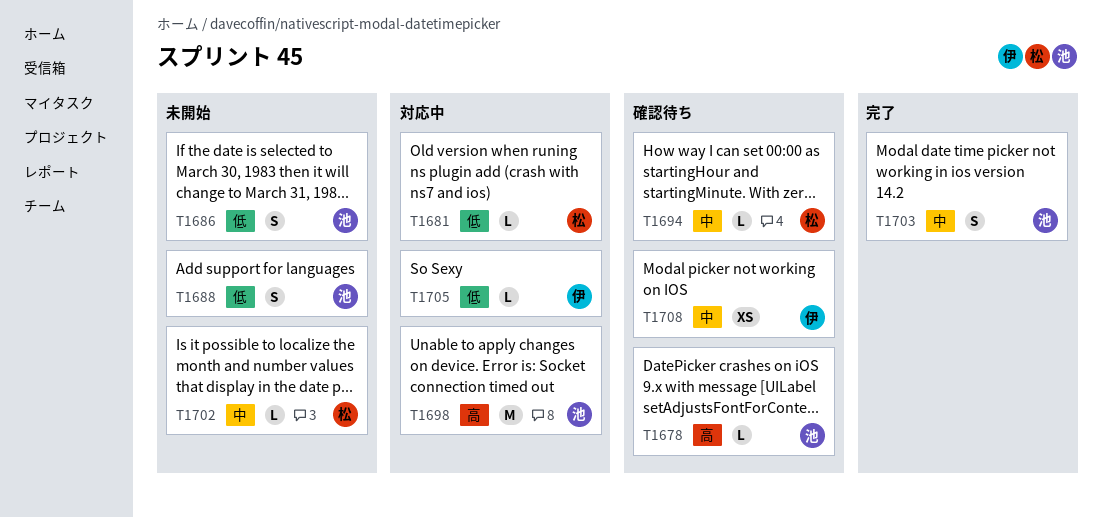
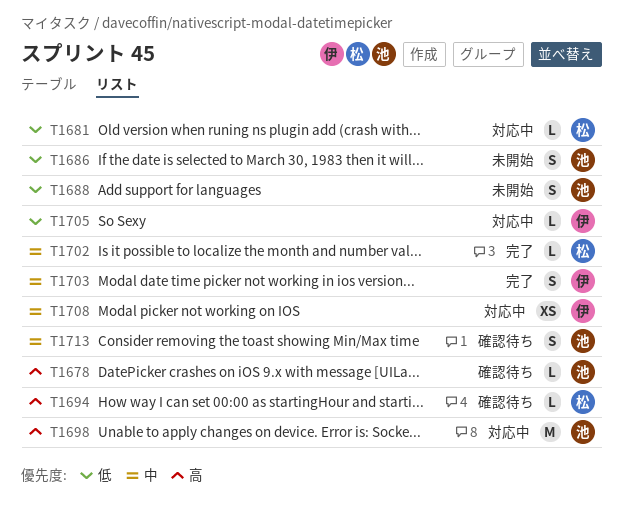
T1694, priority: 中 -> 高
T1702, status: 未開始 -> 完了
T1703, owner: 池 -> 伊
T1708, status: 確認待ち -> 対応中
T1713: none -> present

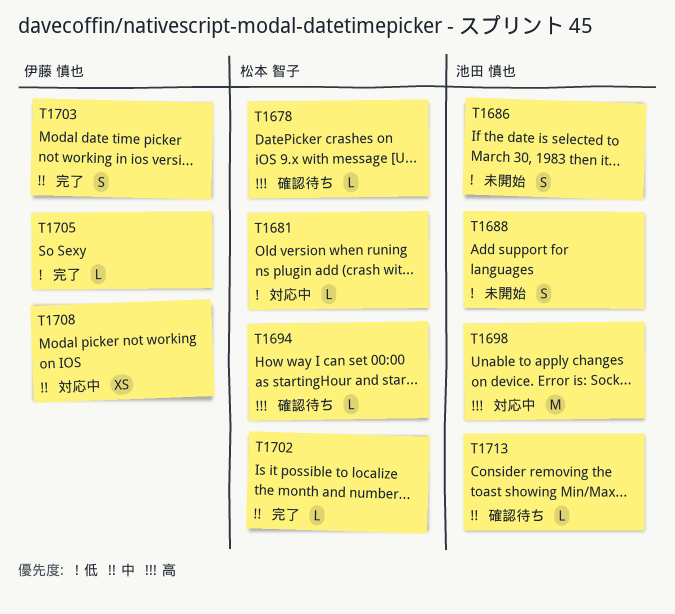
T1678, owner: 池田 慎也 -> 松本 智子
T1705, status: 対応中 -> 完了
T1713, estimate: S -> L

